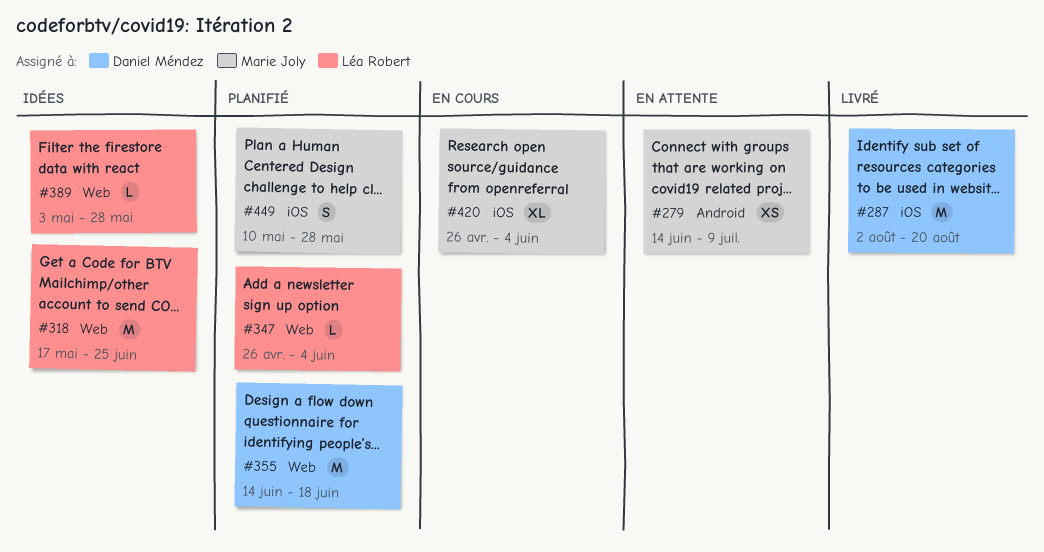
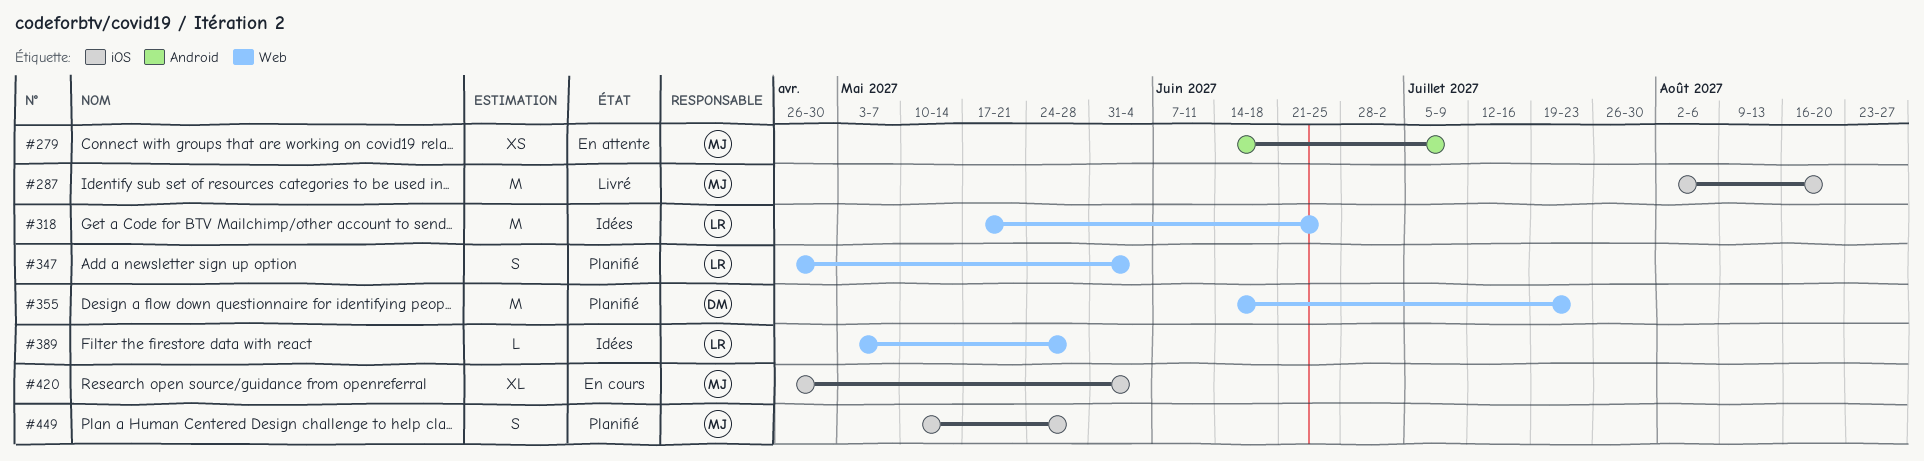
#287, owner: Daniel Méndez -> Marie Joly
#347, estimate: L -> S
#355, due: Jun 18 -> Jul 23

